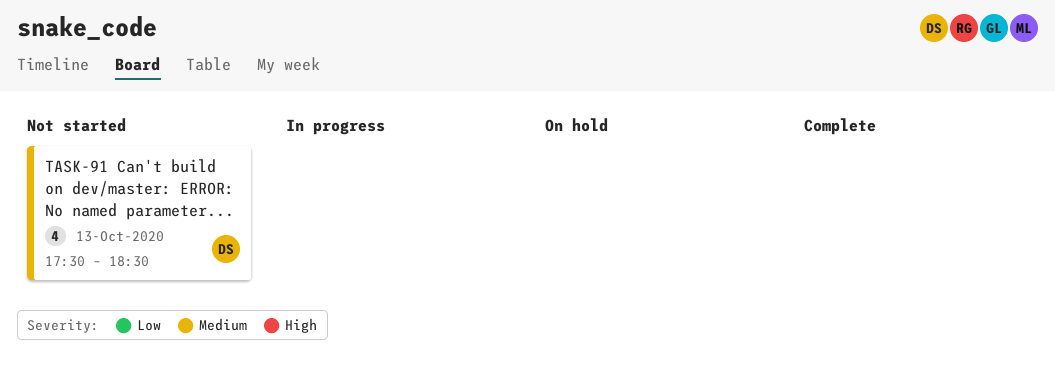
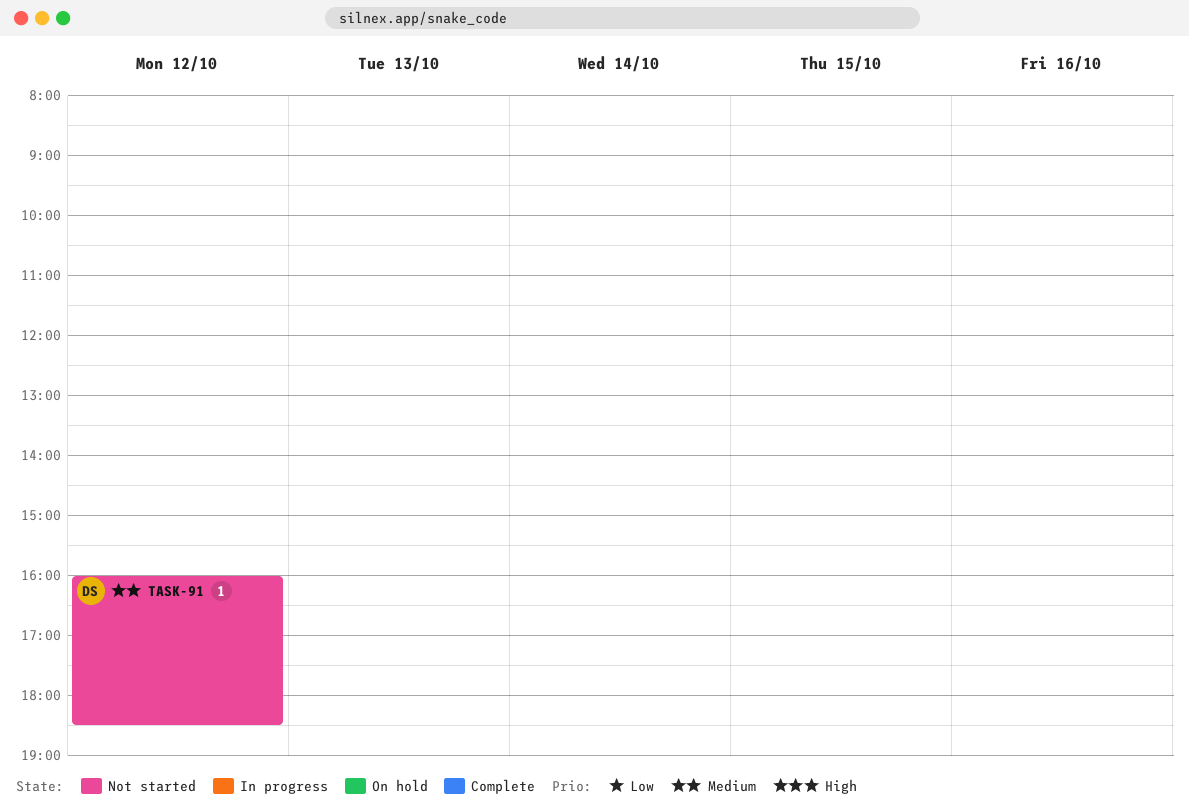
TASK-91, estimate: 4 -> 1
TASK-91, day: Oct 13 -> Oct 12
TASK-91, begins: 17:30 -> 16:00

